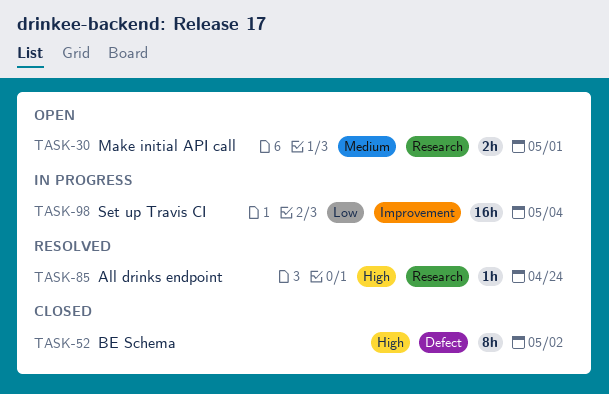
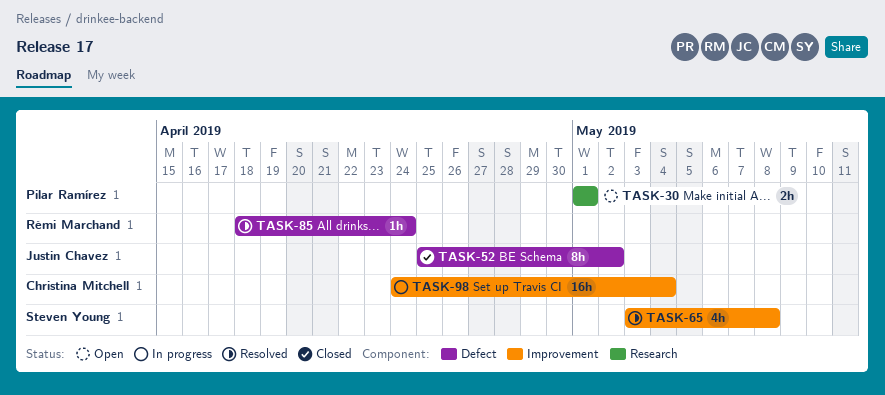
TASK-65: none -> present
TASK-85, label: Research -> Defect

